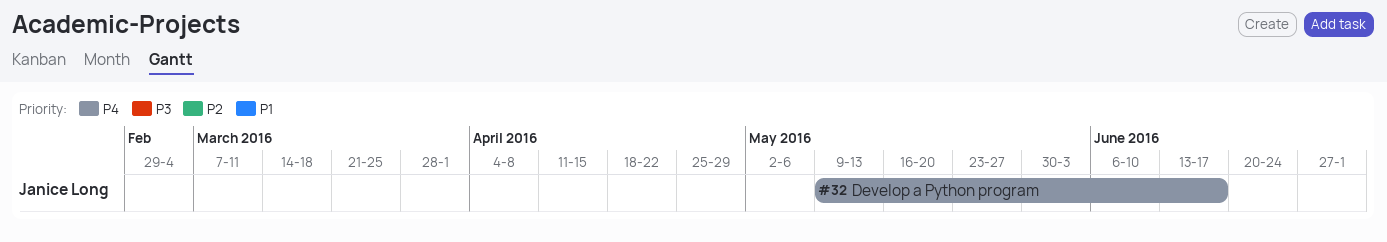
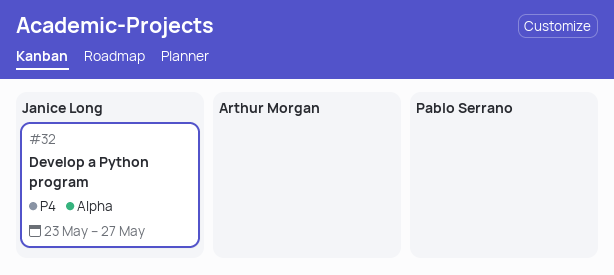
#32, start: May 9 -> May 23
#32, due: Jun 17 -> May 27

